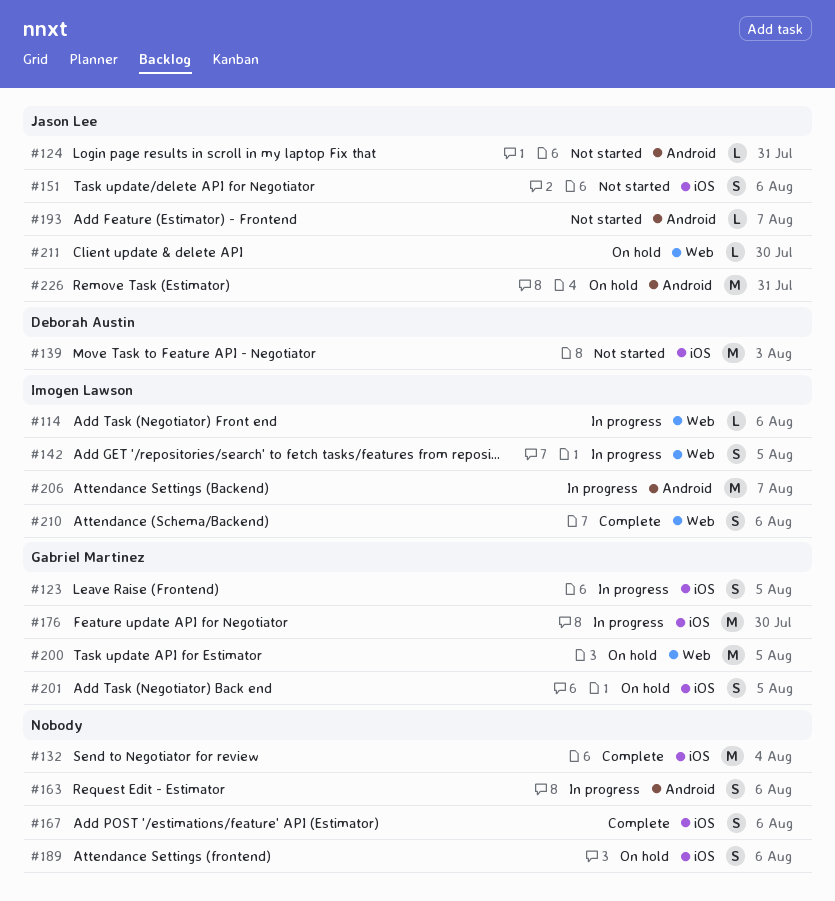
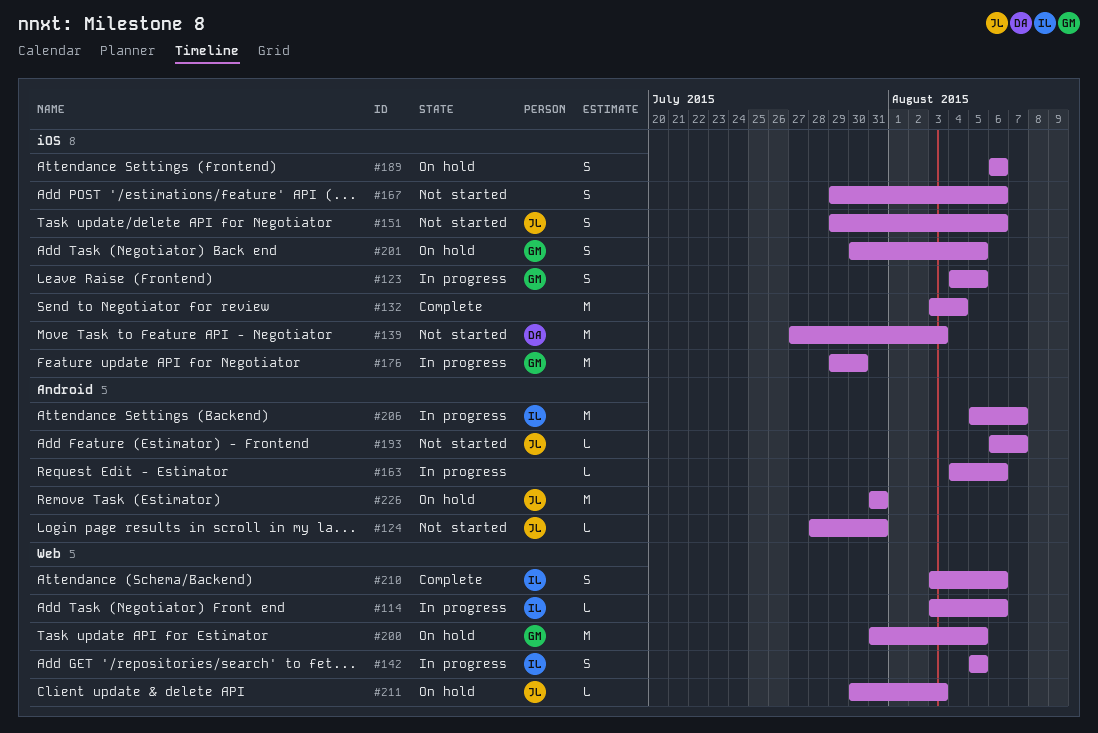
#163, estimate: S -> L
#167, status: Complete -> Not started
#211, due: Jul 30 -> Aug 3

